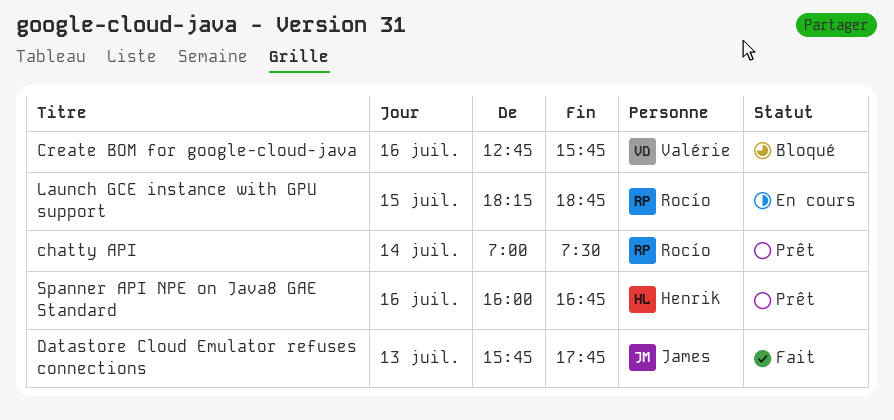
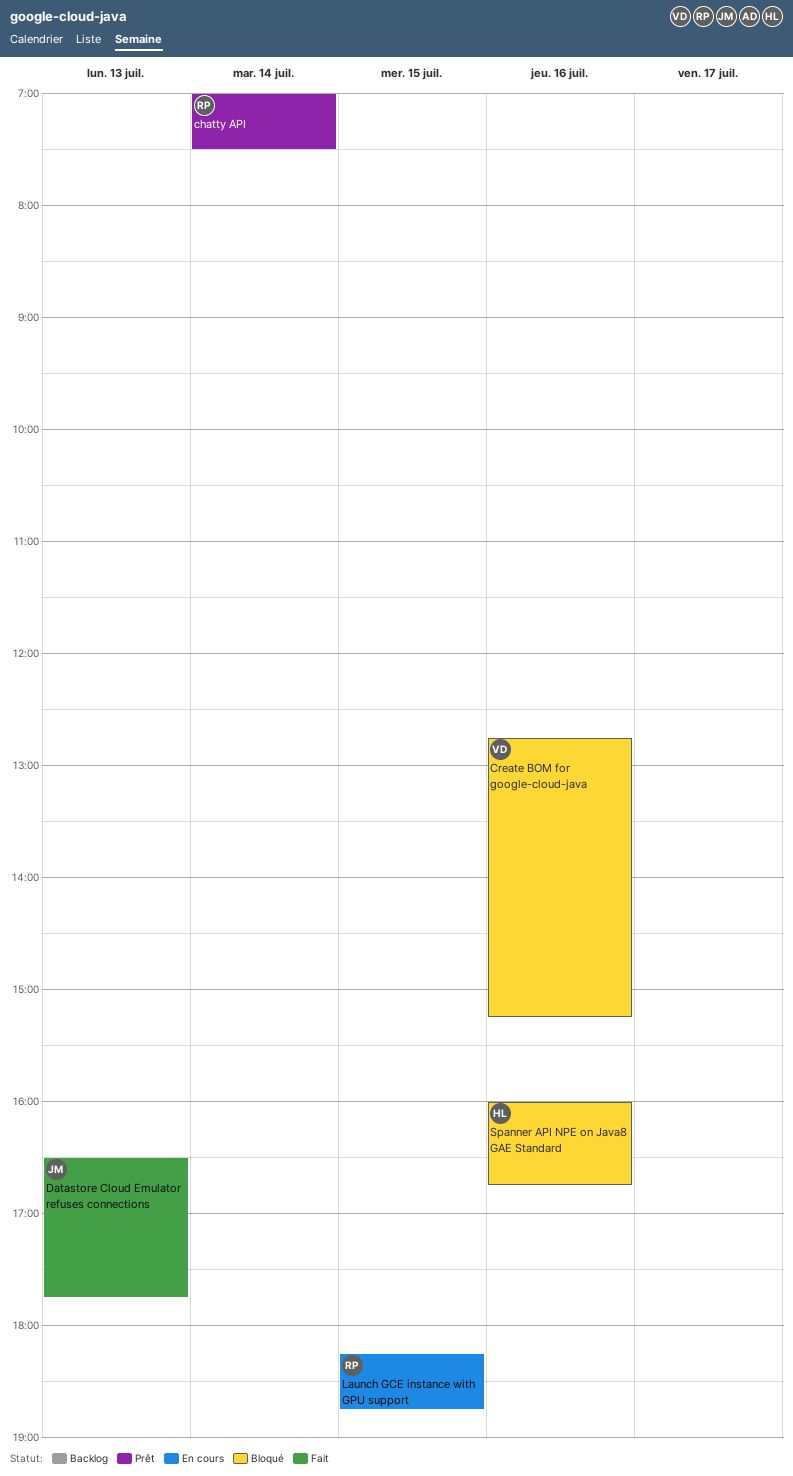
Create BOM for google-cloud-java, ends: 15:45 -> 15:15
Datastore Cloud Emulator refuses connections, begins: 15:45 -> 16:30
Spanner API NPE on Java8 GAE Standard, status: Prêt -> Bloqué

